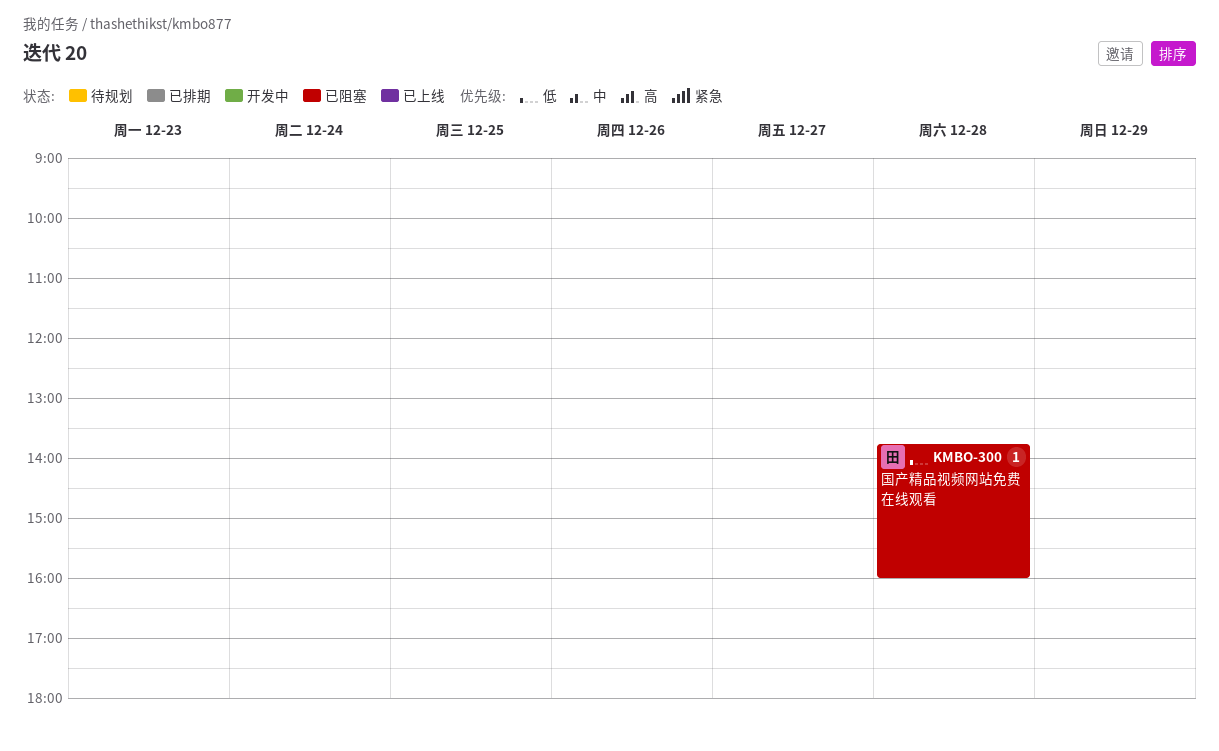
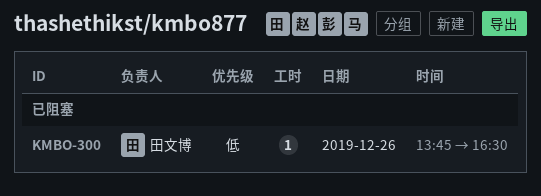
KMBO-300, day: Dec 28 -> Dec 26
KMBO-300, ends: 16:00 -> 16:30

